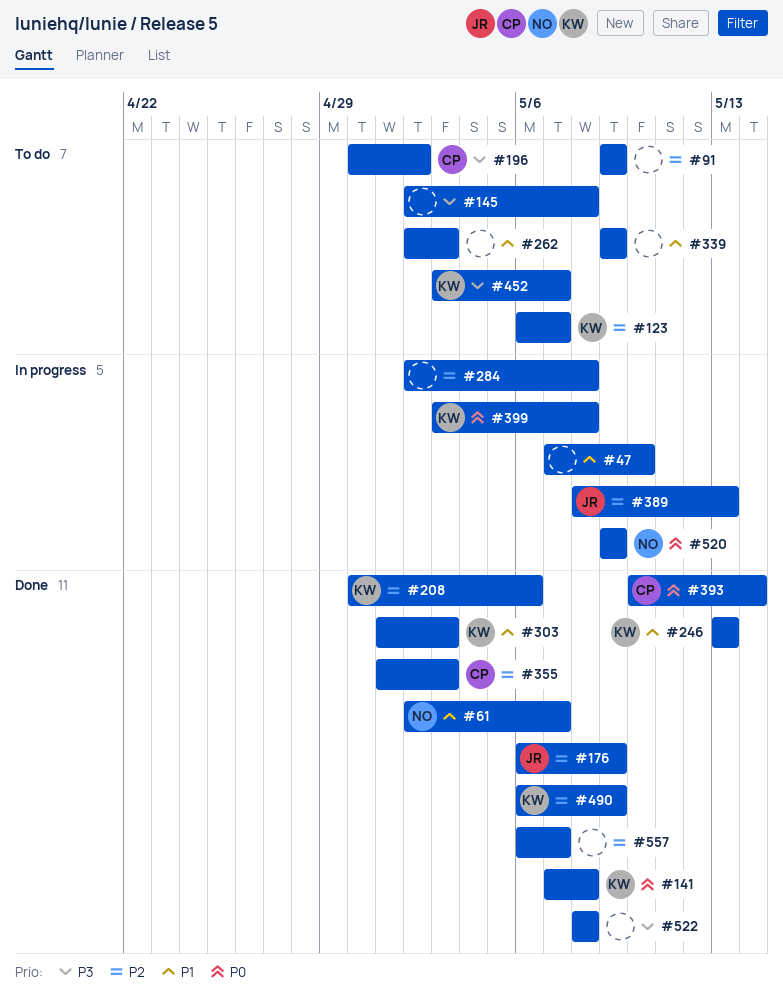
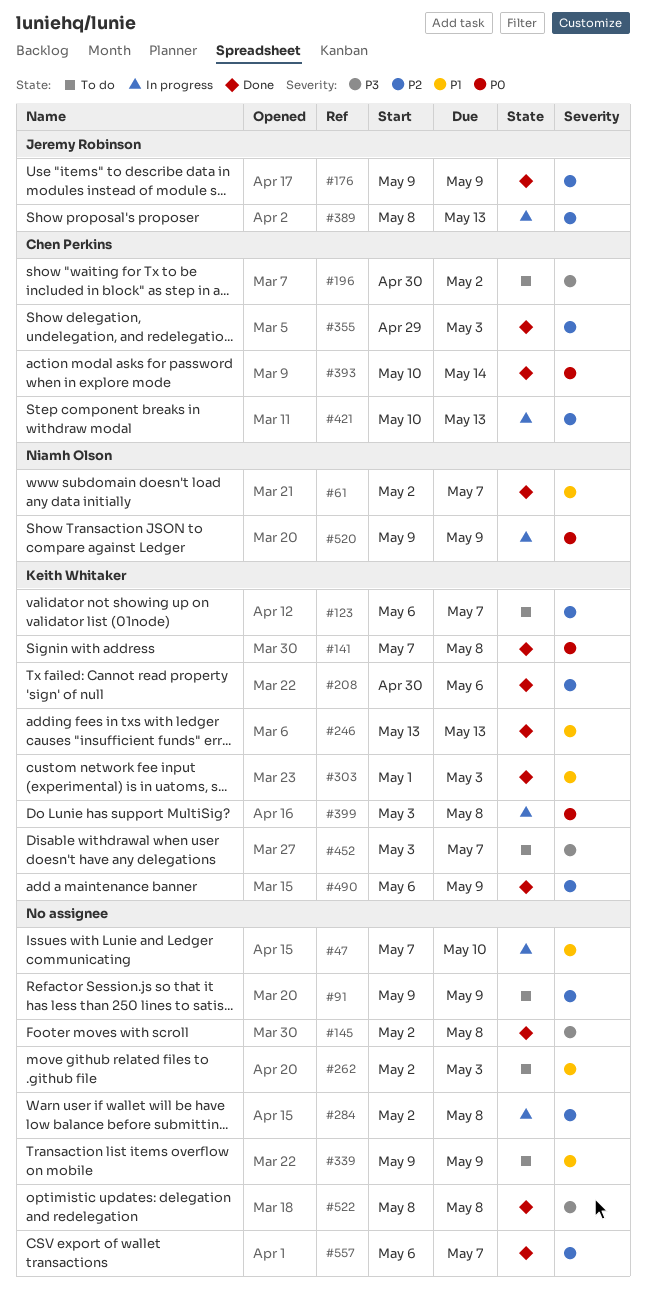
#145, status: To do -> Done
#176, start: May 6 -> May 9
#355, start: May 1 -> Apr 29
#421: none -> present

